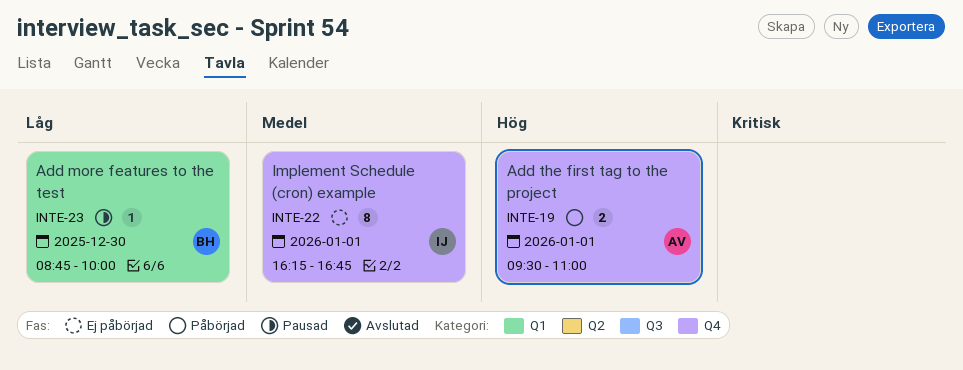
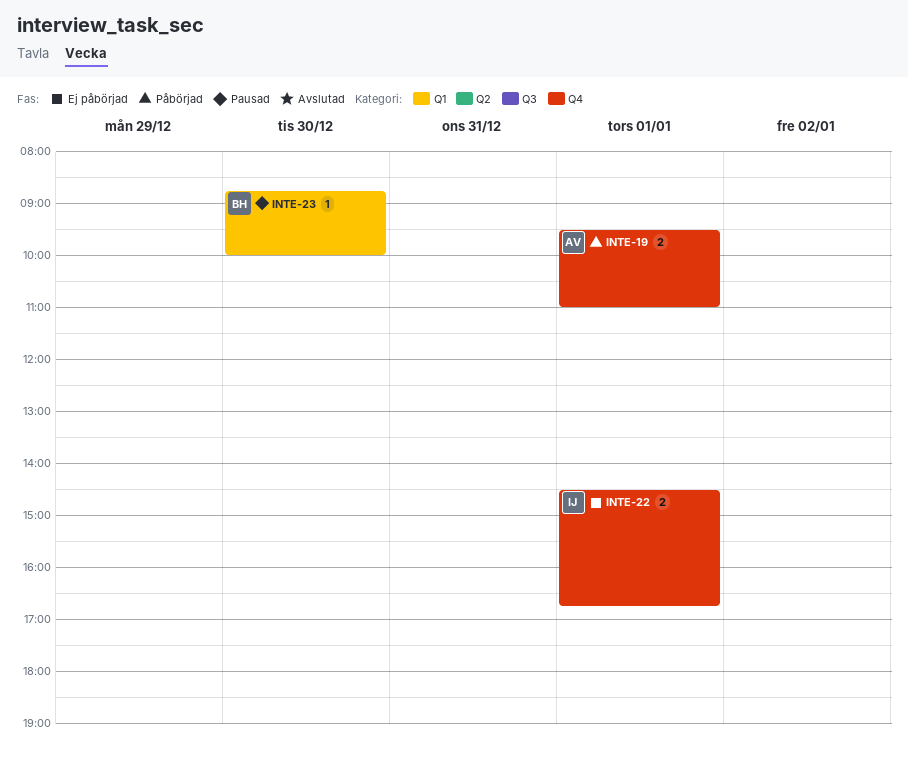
INTE-22, estimate: 8 -> 2
INTE-22, begins: 16:15 -> 14:30

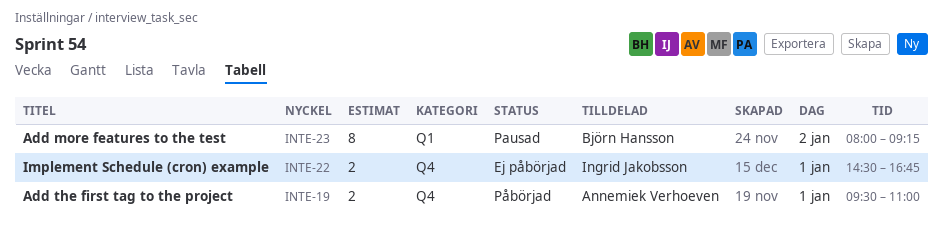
INTE-23, estimate: 1 -> 8
INTE-23, day: Dec 30 -> Jan 2
INTE-23, begins: 08:45 -> 08:00
INTE-23, ends: 10:00 -> 09:15

